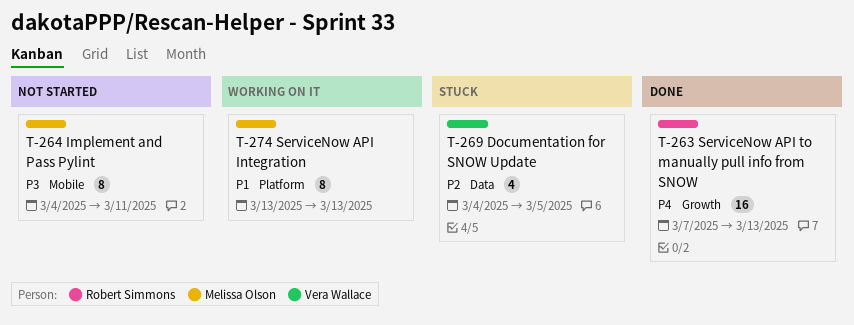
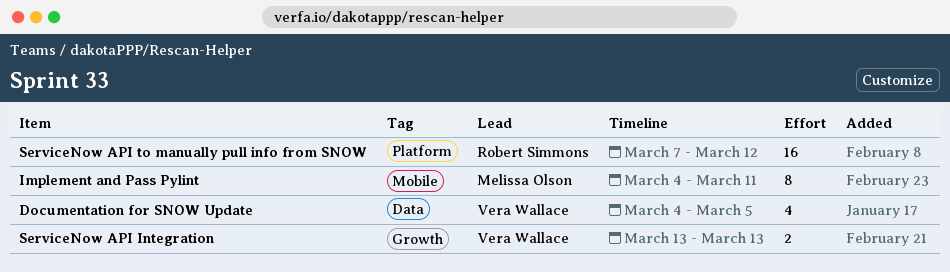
ServiceNow API Integration, owner: Melissa Olson -> Vera Wallace
ServiceNow API Integration, label: Platform -> Growth
ServiceNow API Integration, estimate: 8 -> 2
ServiceNow API to manually pull info from SNOW, label: Growth -> Platform
ServiceNow API to manually pull info from SNOW, due: Mar 13 -> Mar 12

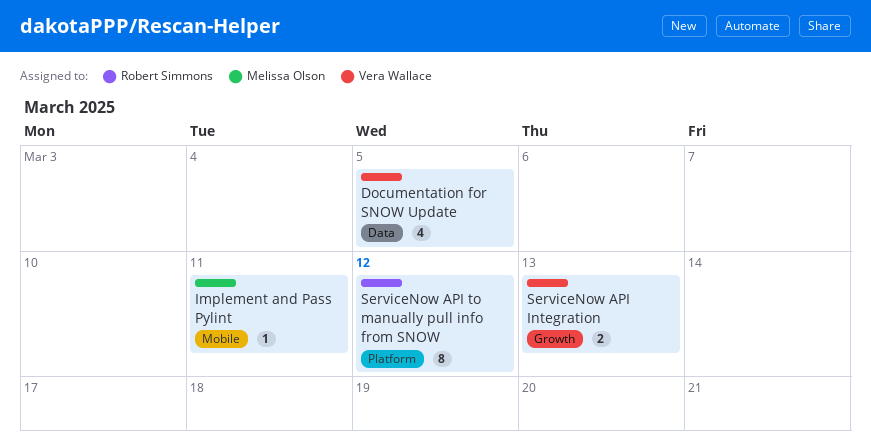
Implement and Pass Pylint, estimate: 8 -> 1
ServiceNow API to manually pull info from SNOW, estimate: 16 -> 8

